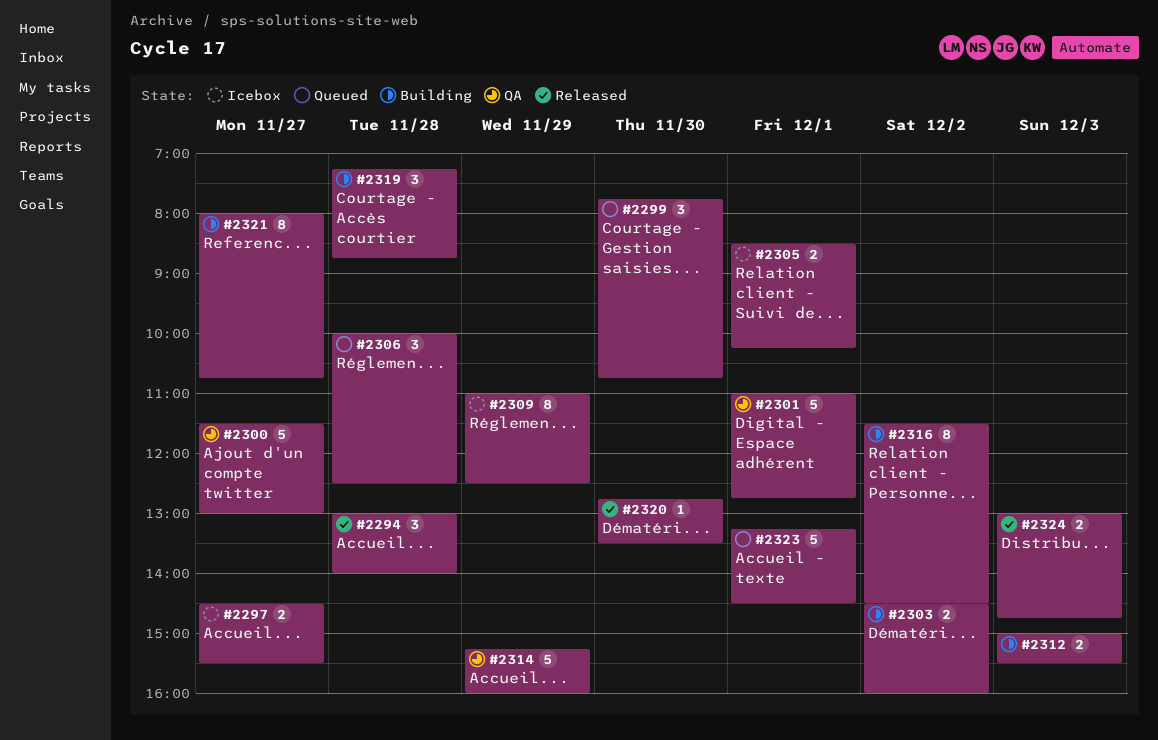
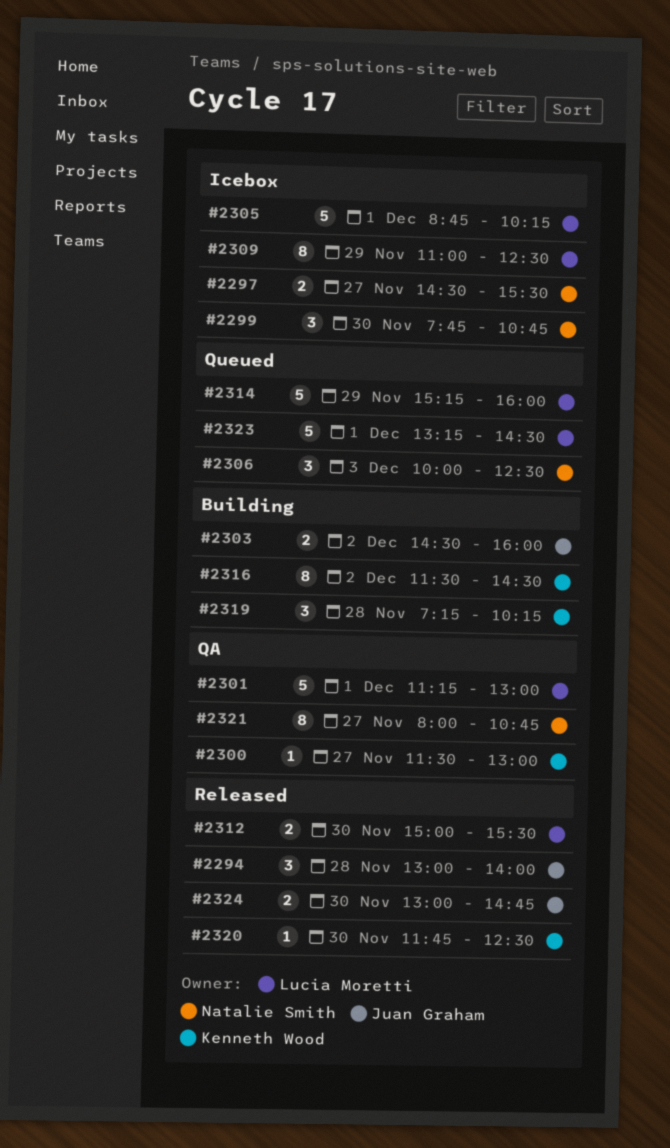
#2299, status: Queued -> Icebox
#2300, estimate: 5 -> 1
#2301, begins: 11:00 -> 11:15
#2301, ends: 12:45 -> 13:00
#2305, estimate: 2 -> 5
#2305, begins: 08:30 -> 08:45
#2306, day: Nov 28 -> Dec 3
#2312, status: Building -> Released
#2312, day: Dec 3 -> Nov 30
#2314, status: QA -> Queued
#2319, ends: 08:45 -> 10:15
#2320, begins: 12:45 -> 11:45
#2320, ends: 13:30 -> 12:30
#2321, status: Building -> QA
#2324, day: Dec 3 -> Nov 30

